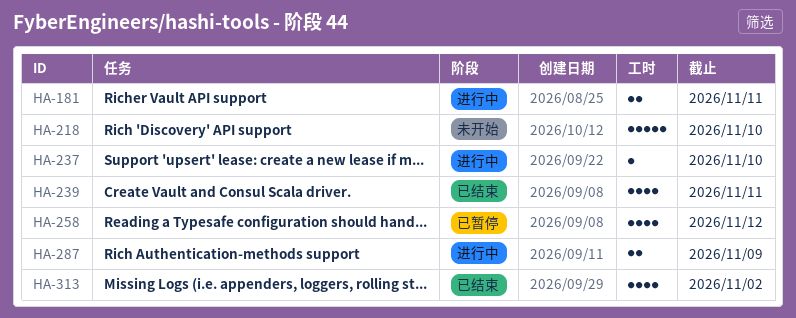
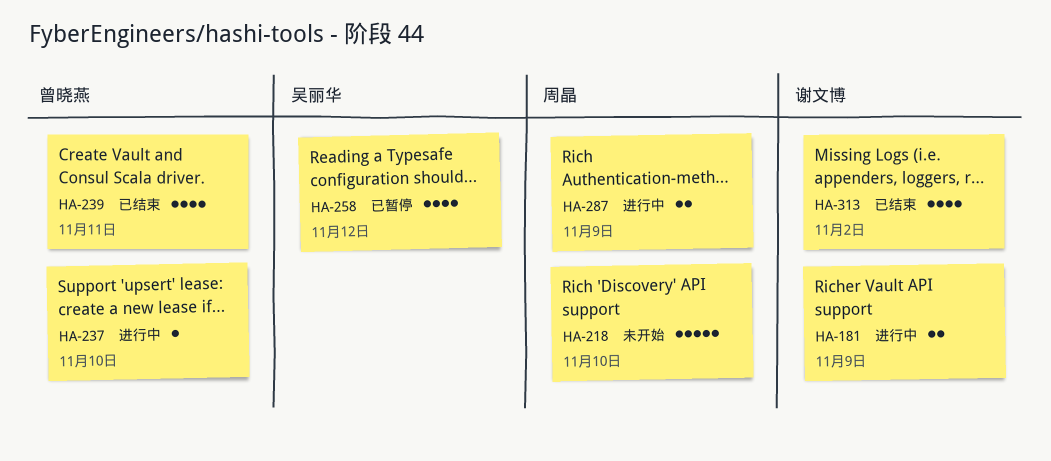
HA-181, due: Nov 11 -> Nov 9

